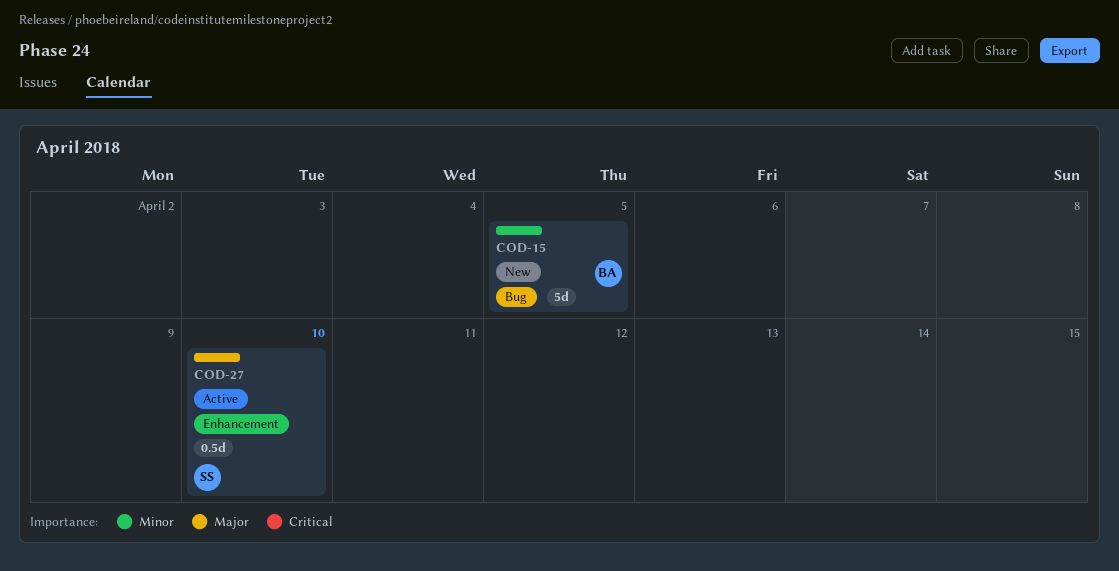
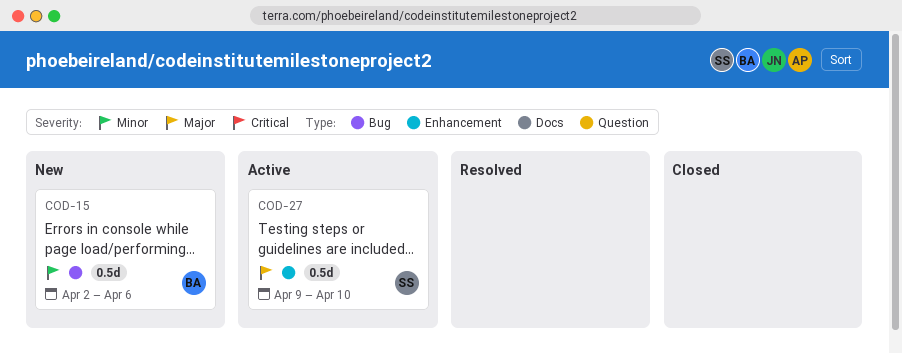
COD-15, estimate: 5d -> 0.5d
COD-15, due: Apr 5 -> Apr 6

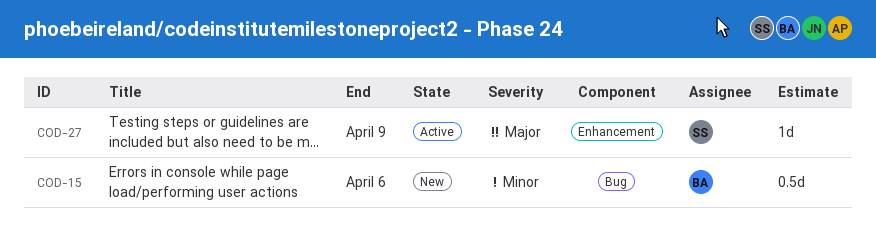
COD-27, estimate: 0.5d -> 1d
COD-27, due: Apr 10 -> Apr 9

